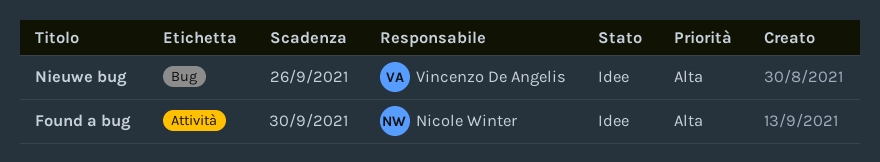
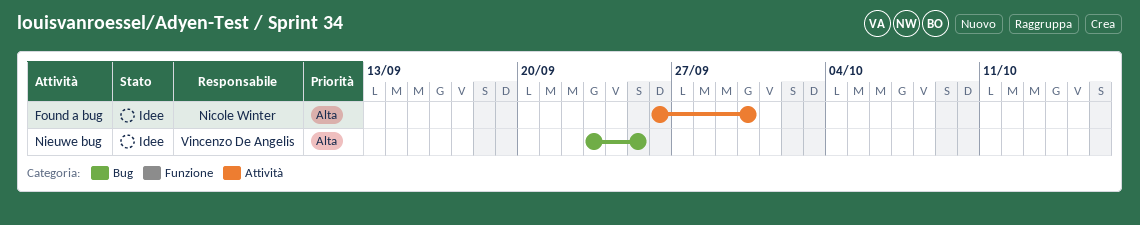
Nieuwe bug, due: Sep 26 -> Sep 25

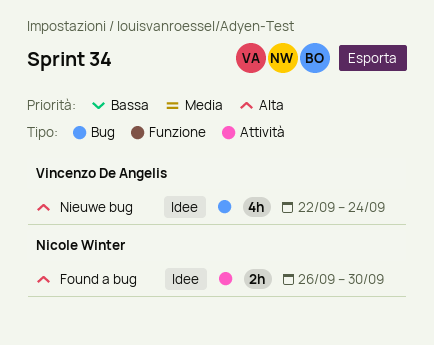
Nieuwe bug, start: Sep 23 -> Sep 22
Nieuwe bug, due: Sep 25 -> Sep 24

